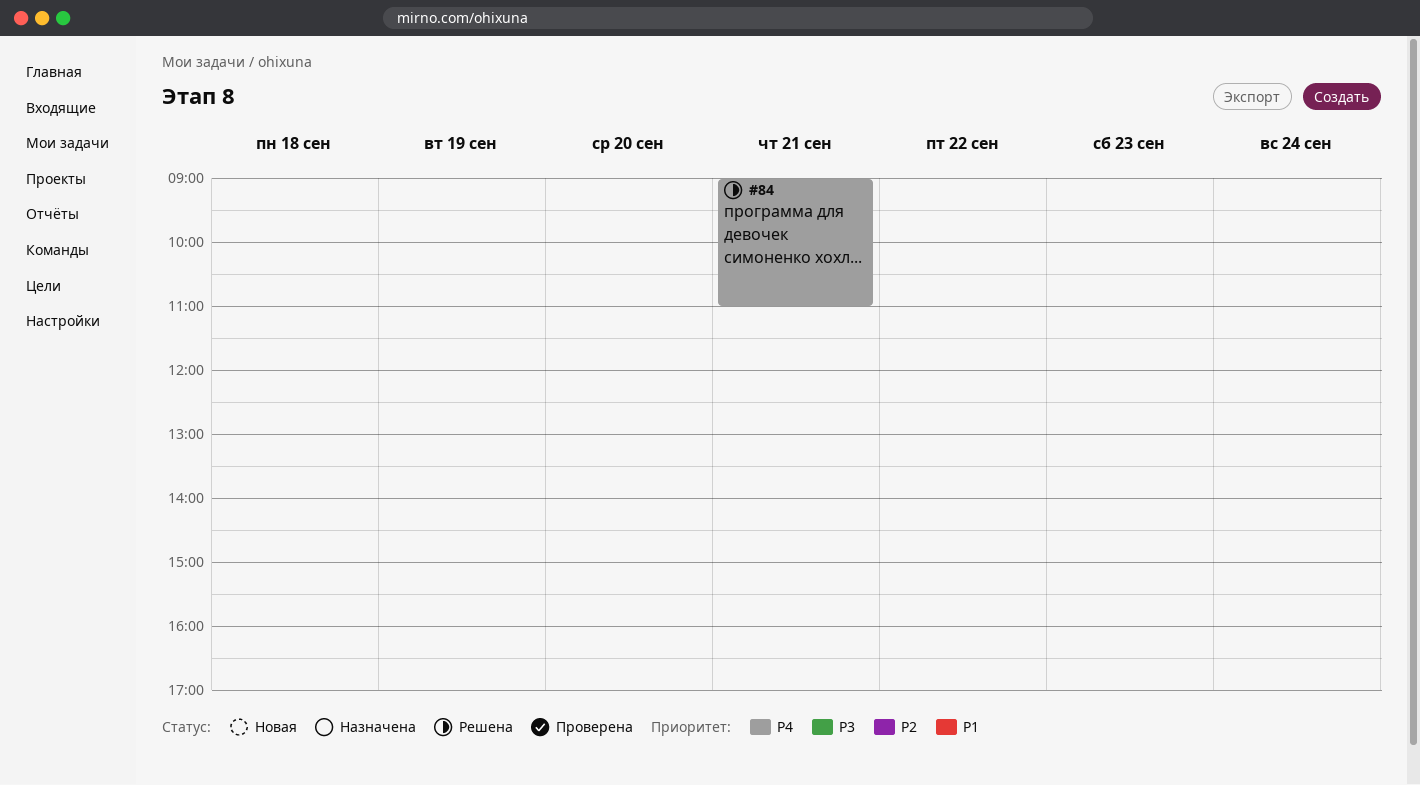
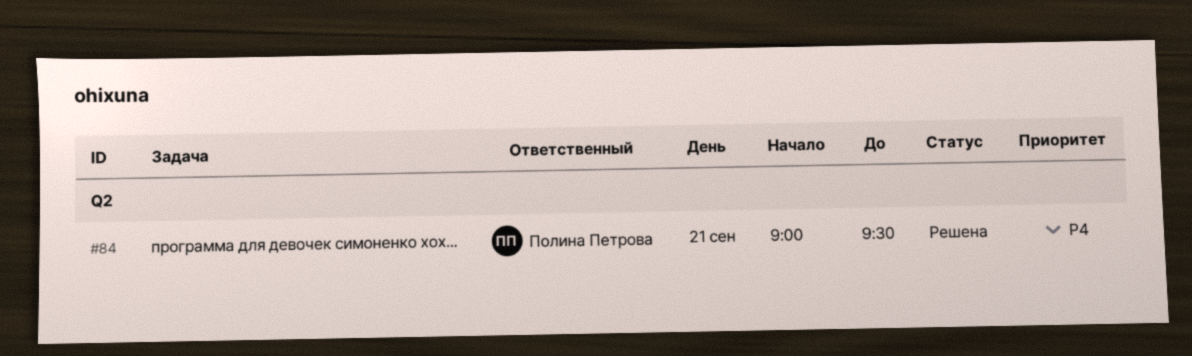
#84, ends: 11:00 -> 09:30

